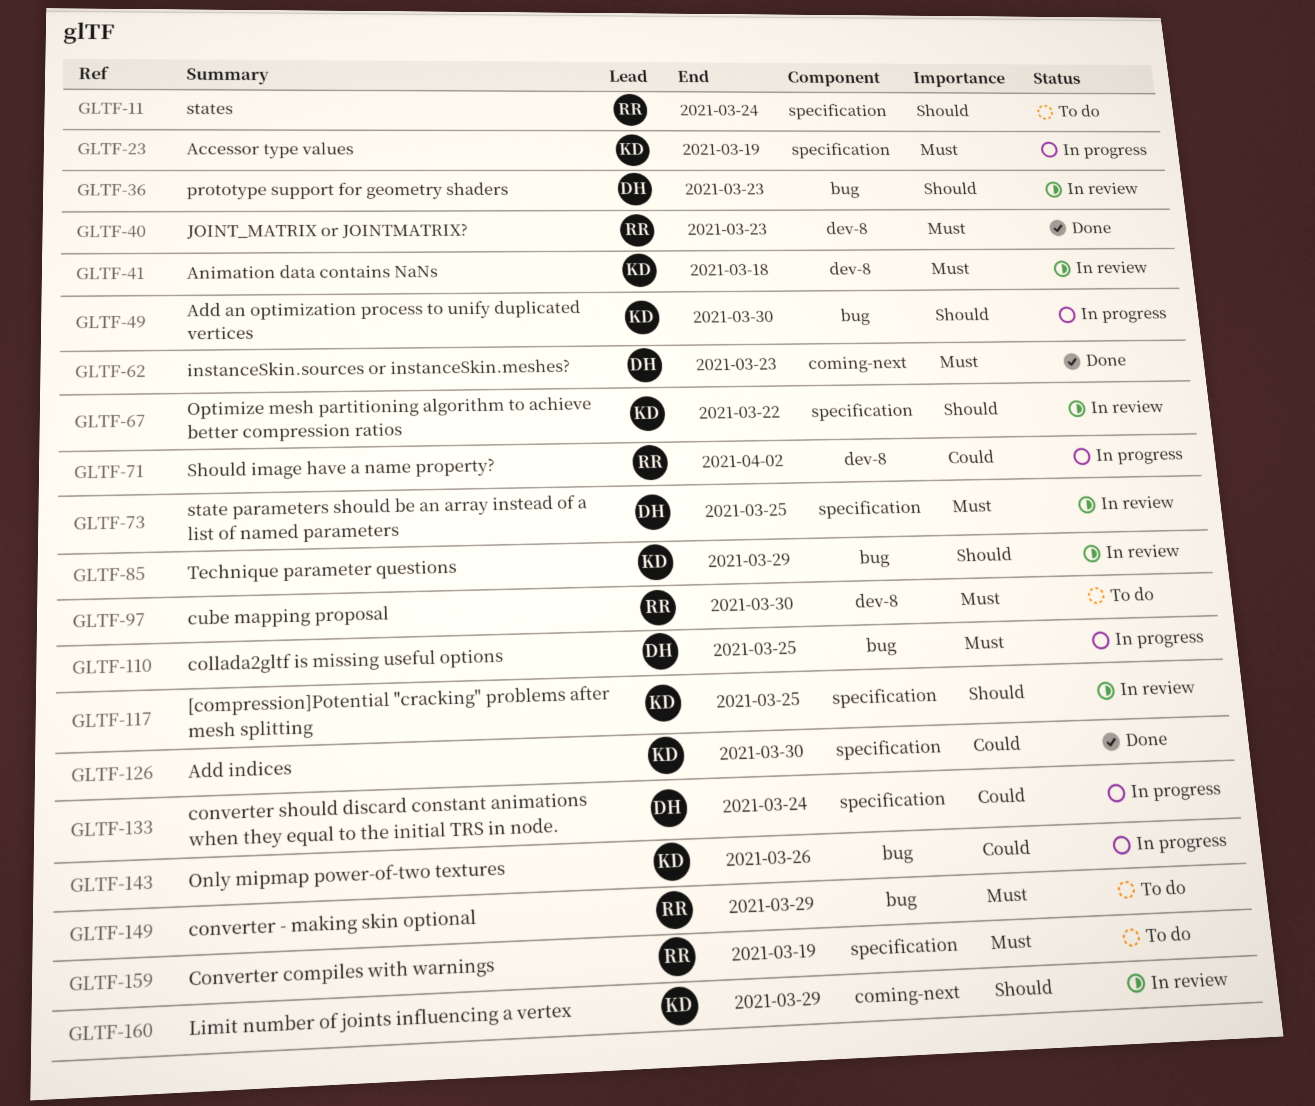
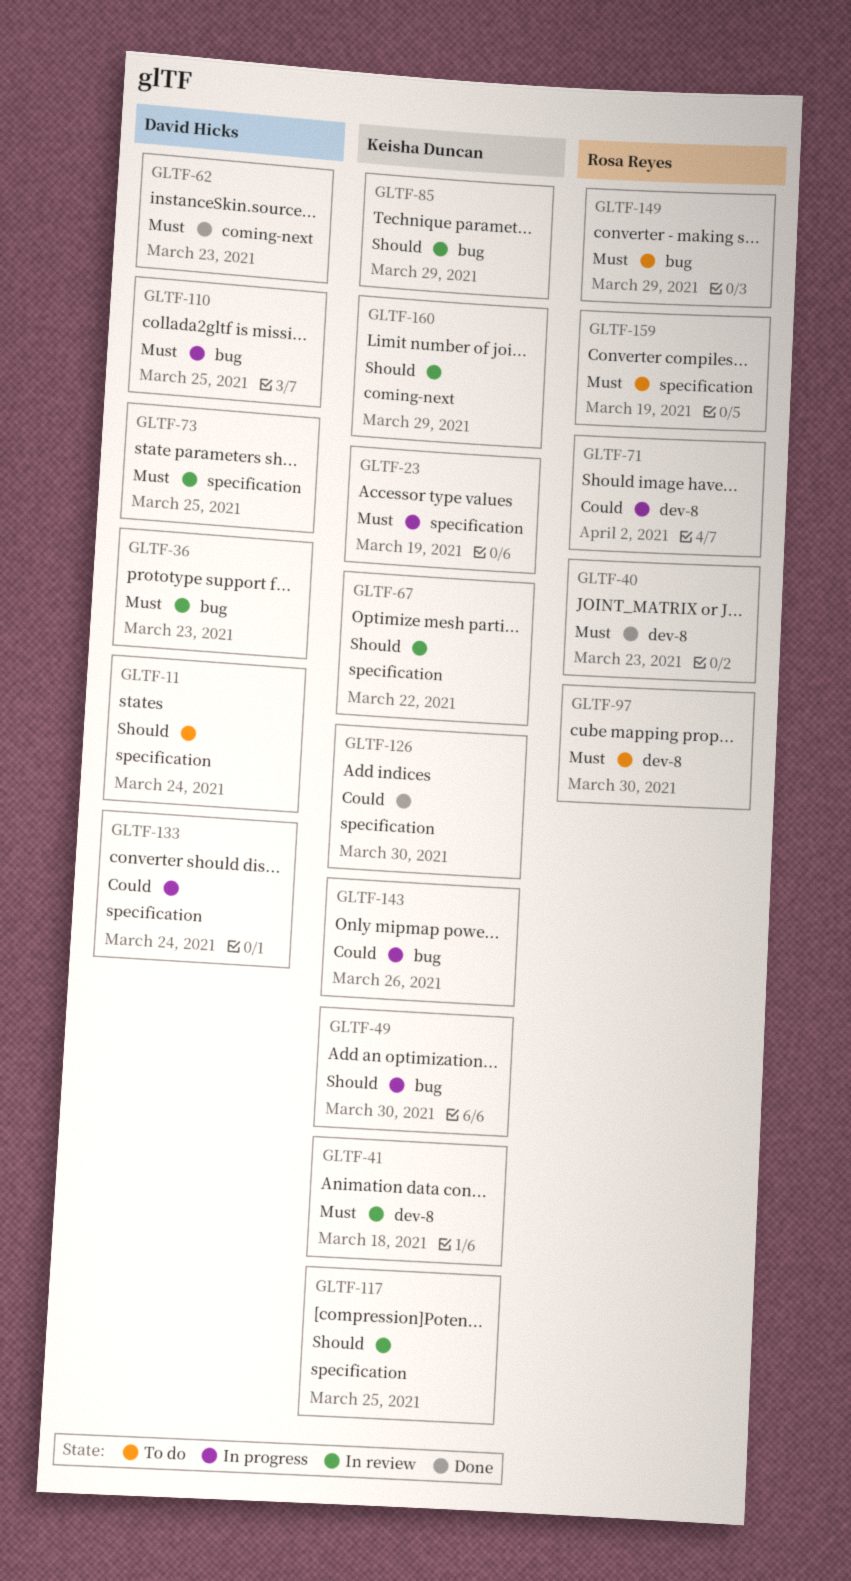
GLTF-11, owner: Rosa Reyes -> David Hicks
GLTF-36, priority: Should -> Must

